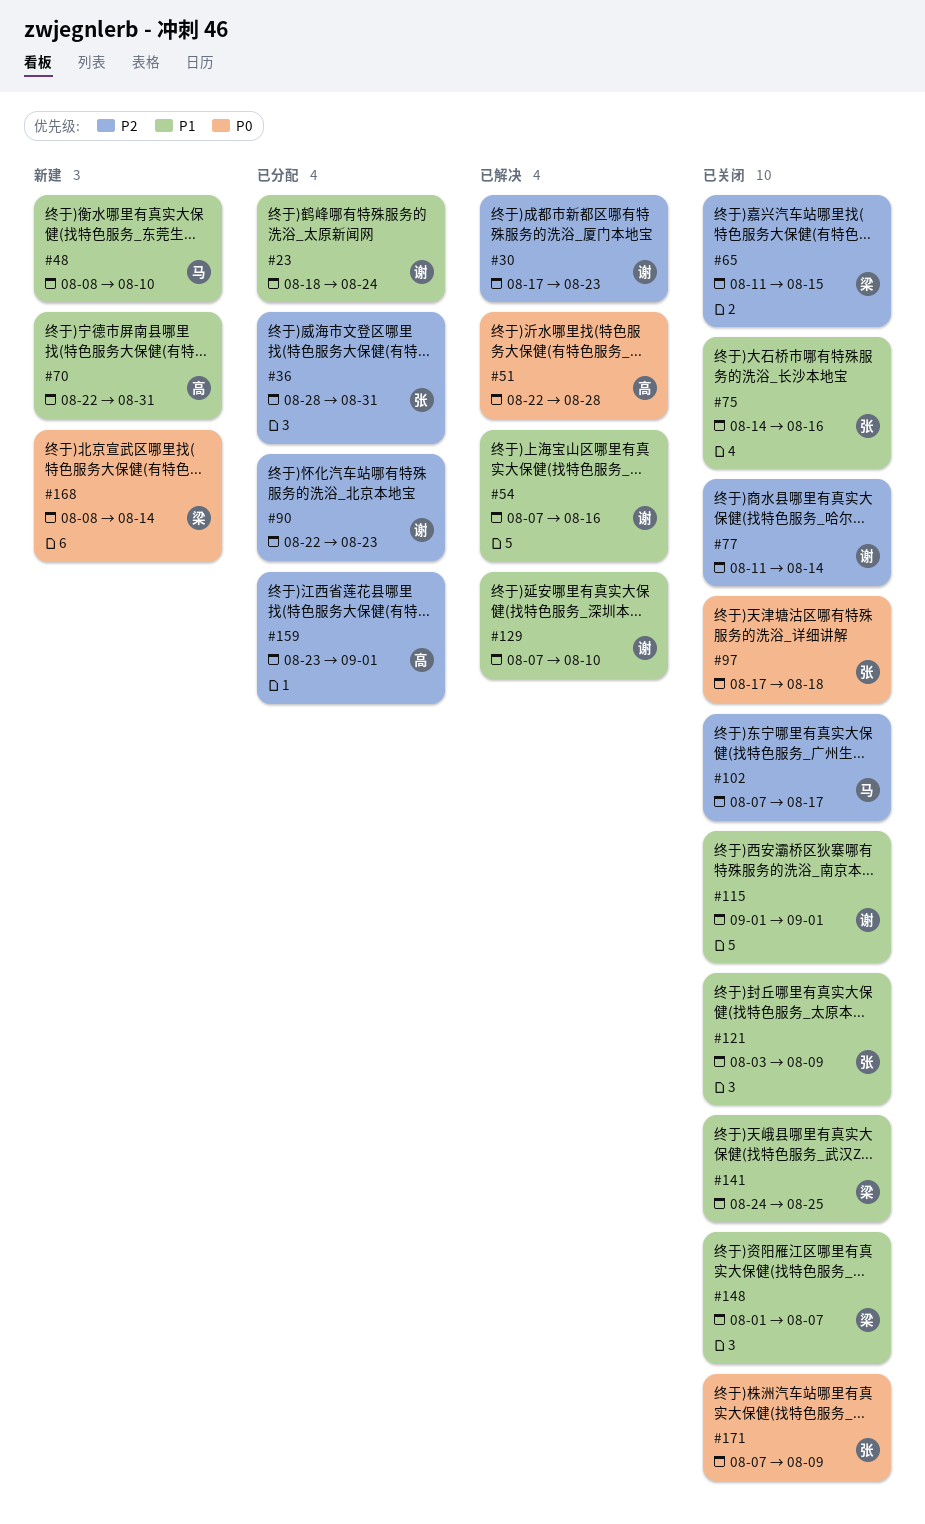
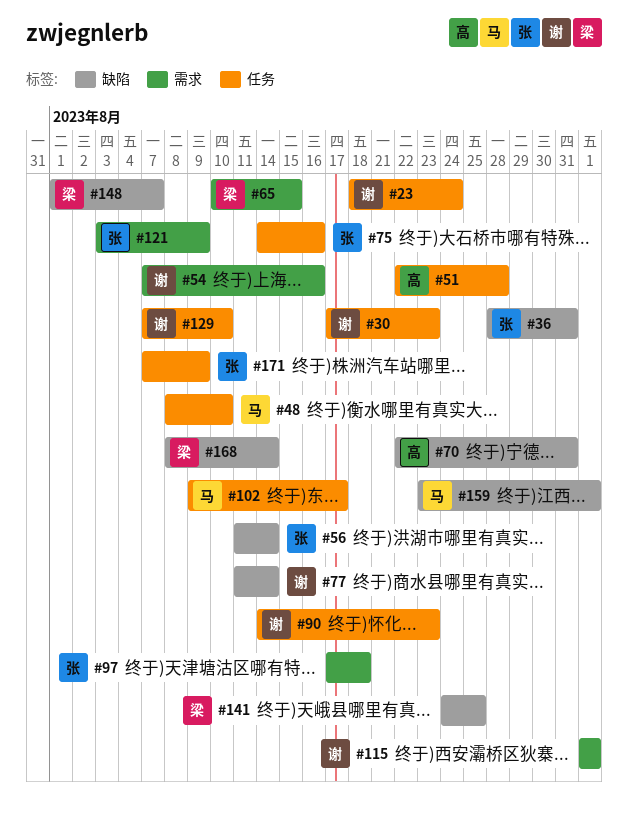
#56: none -> present
#65, start: Aug 11 -> Aug 10
#90, start: Aug 22 -> Aug 14
#102, start: Aug 7 -> Aug 9
#159, owner: 高 -> 马

